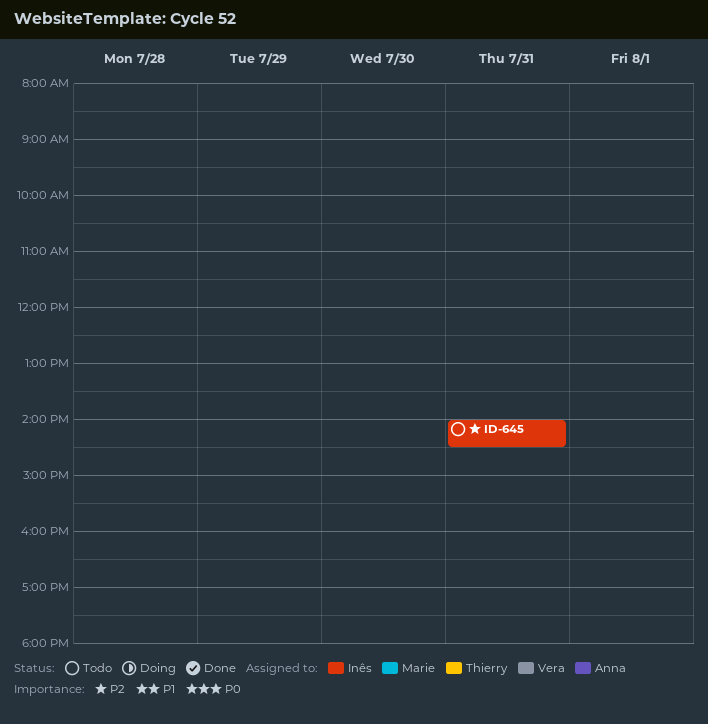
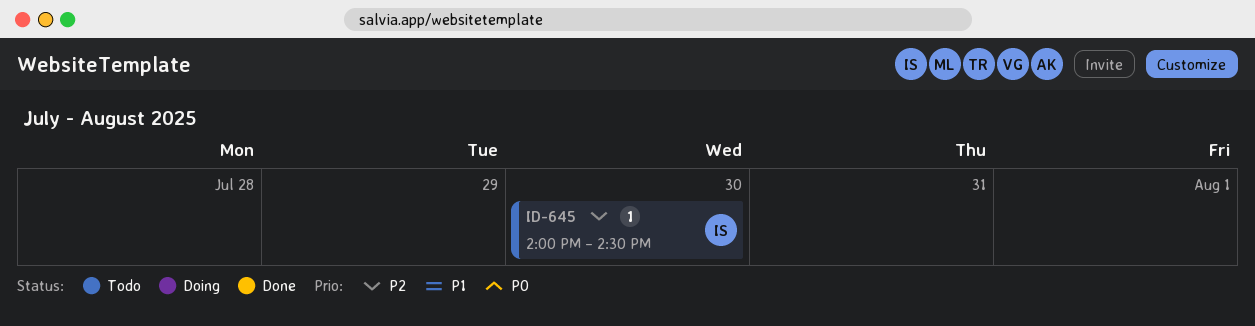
ID-645, day: Jul 31 -> Jul 30

